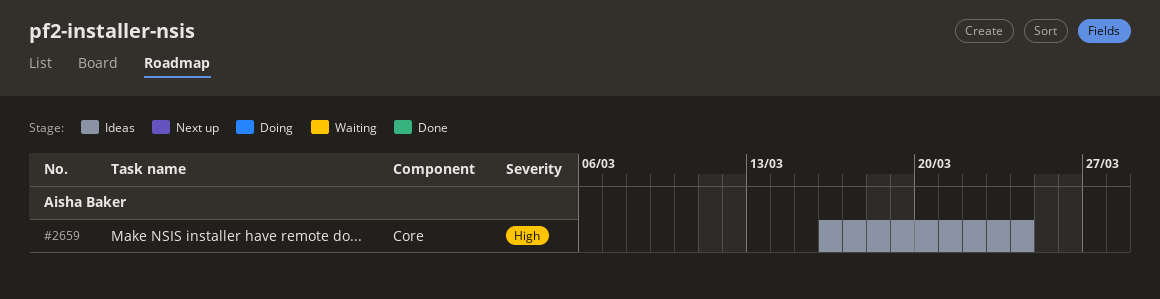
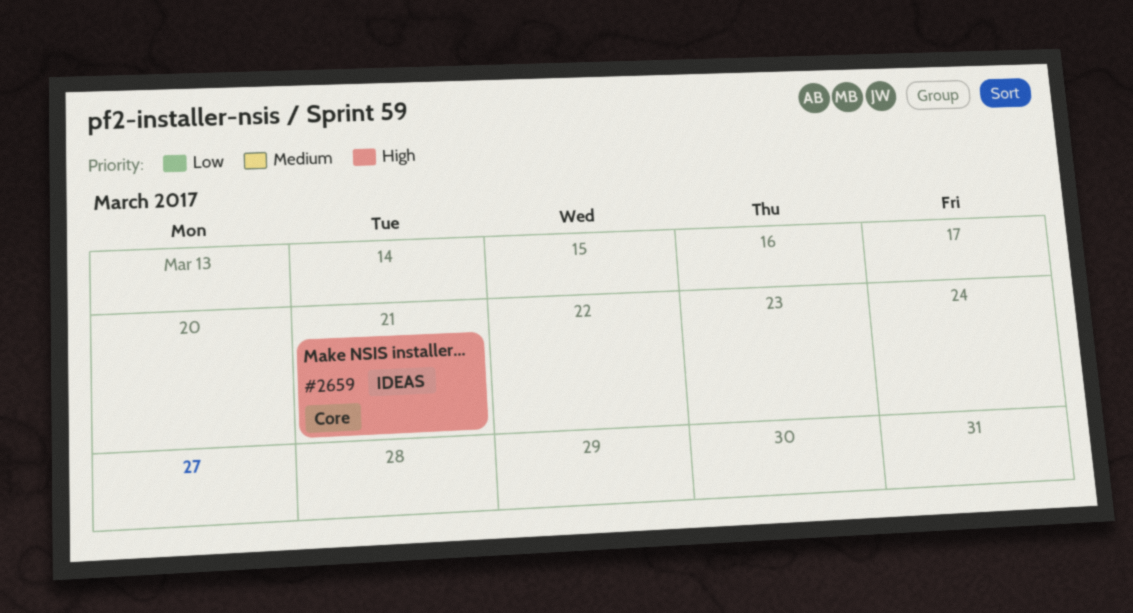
#2659, due: Mar 24 -> Mar 21

